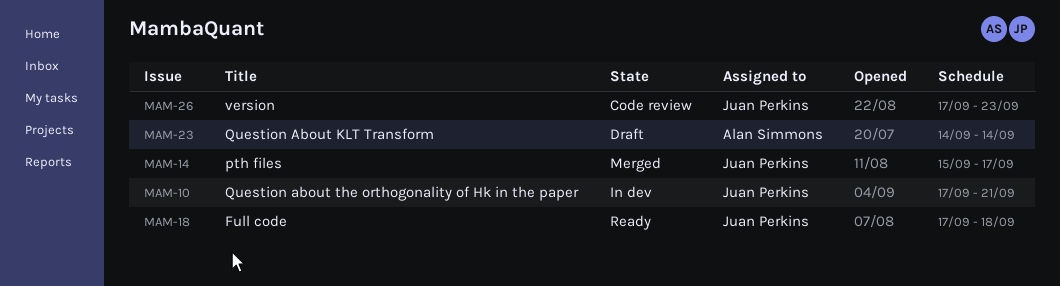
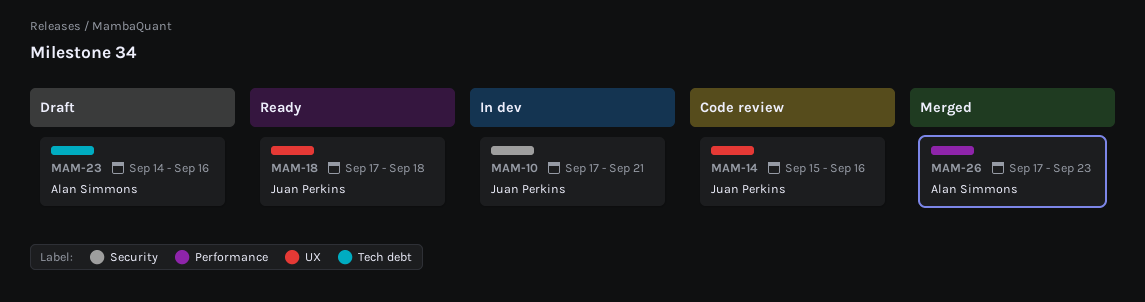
MAM-14, status: Merged -> Code review
MAM-14, due: Sep 17 -> Sep 16
MAM-23, due: Sep 14 -> Sep 16
MAM-26, status: Code review -> Merged
MAM-26, owner: Juan Perkins -> Alan Simmons

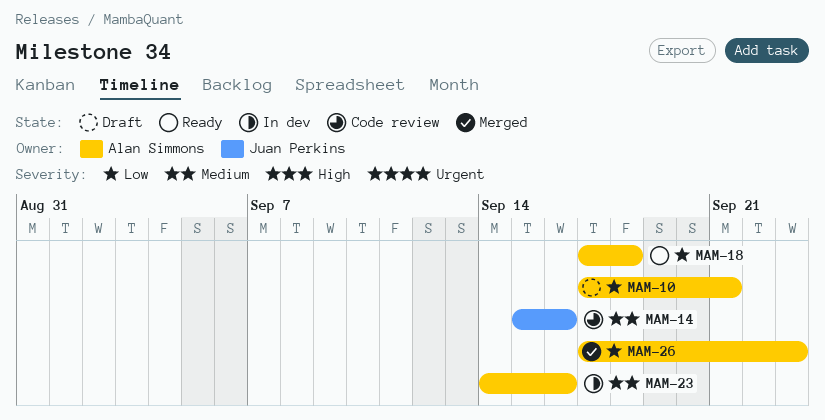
MAM-10, status: In dev -> Draft
MAM-10, owner: Juan Perkins -> Alan Simmons
MAM-18, owner: Juan Perkins -> Alan Simmons
MAM-23, status: Draft -> In dev

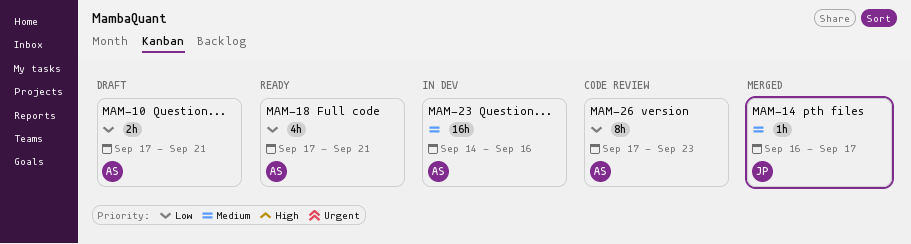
MAM-14, status: Code review -> Merged
MAM-14, start: Sep 15 -> Sep 16
MAM-14, due: Sep 16 -> Sep 17
MAM-18, due: Sep 18 -> Sep 21
MAM-26, status: Merged -> Code review

